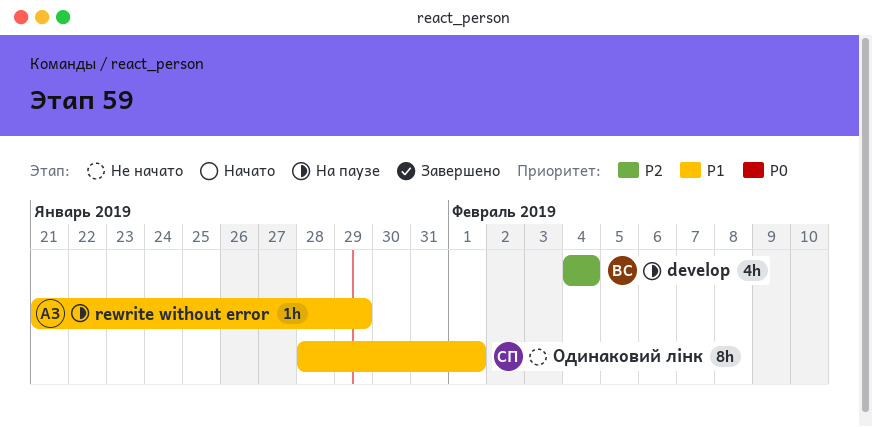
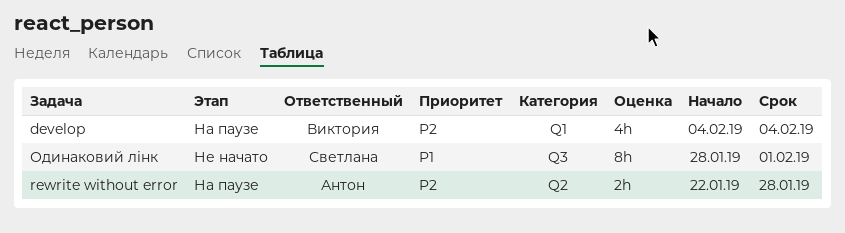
rewrite without error, priority: P1 -> P2
rewrite without error, estimate: 1h -> 2h
rewrite without error, start: Jan 21 -> Jan 22
rewrite without error, due: Jan 29 -> Jan 28

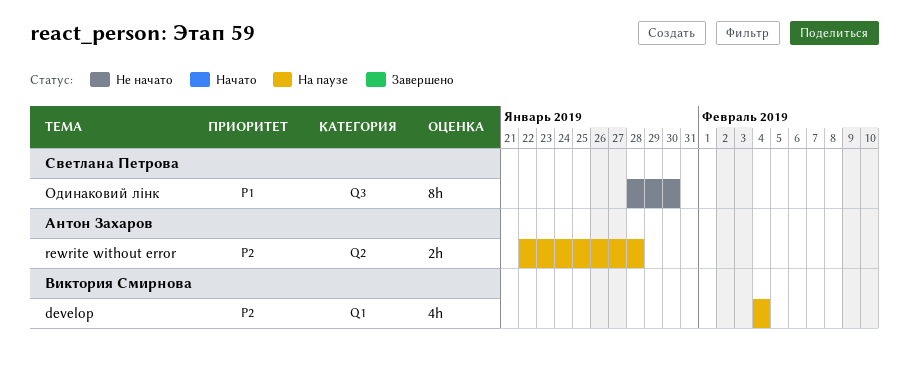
Одинаковий лінк, due: Feb 1 -> Jan 30

